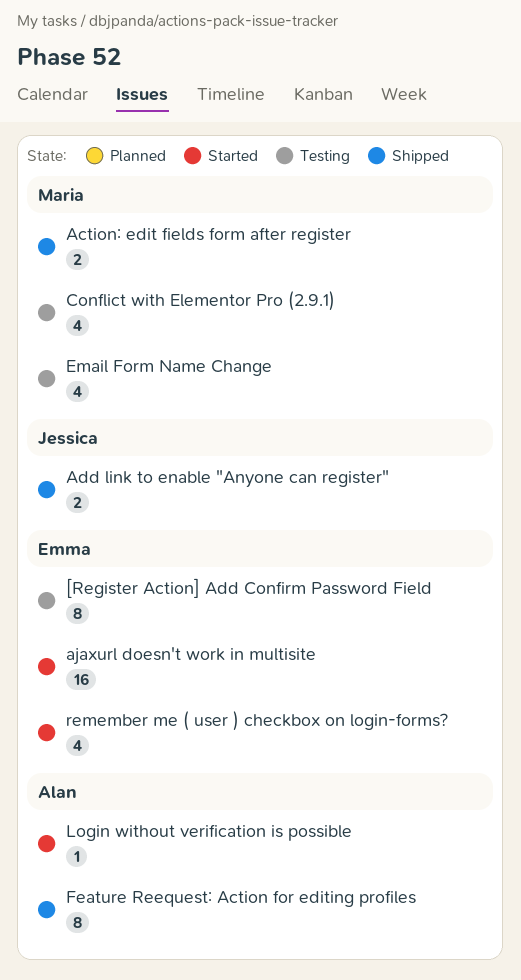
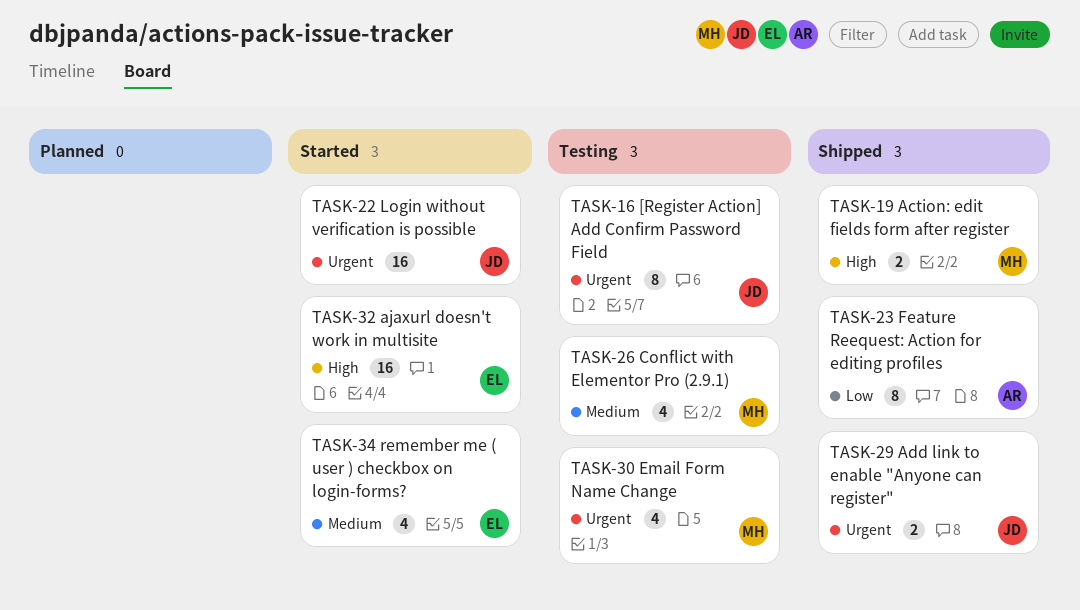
[Register Action] Add Confirm Password Field, owner: Emma -> Jessica
Login without verification is possible, owner: Alan -> Jessica
Login without verification is possible, estimate: 1 -> 16

